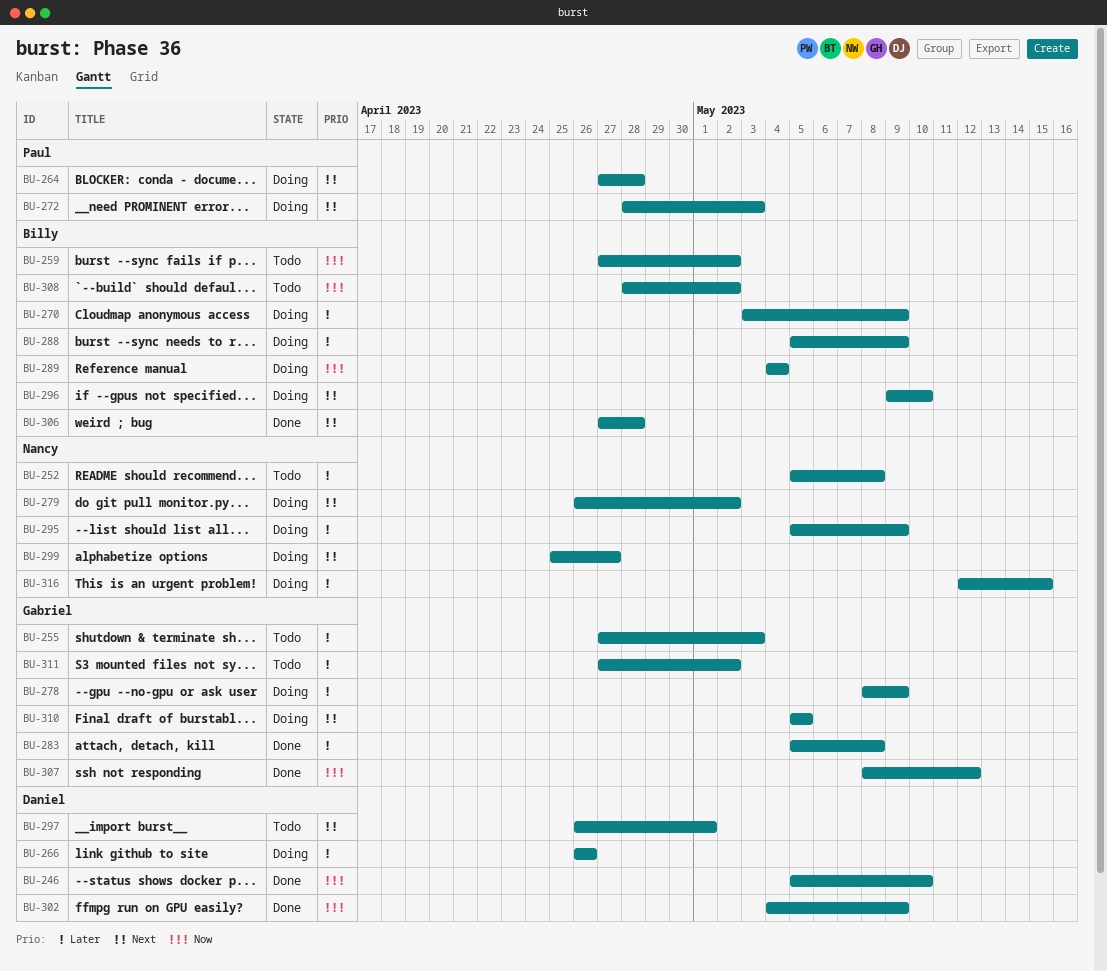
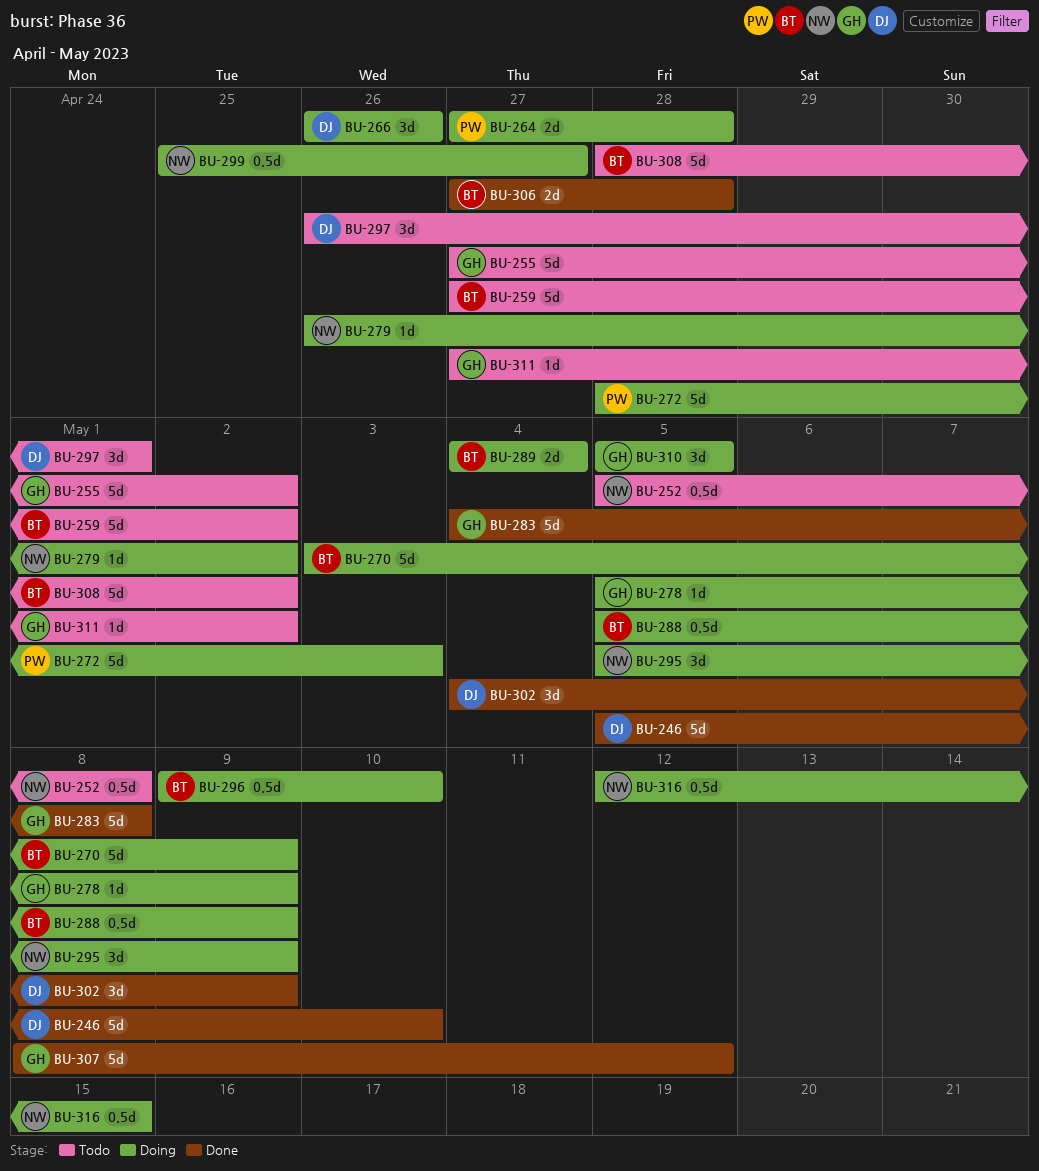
BU-255, due: May 3 -> May 2
BU-278, start: May 8 -> May 5
BU-283, start: May 5 -> May 4

